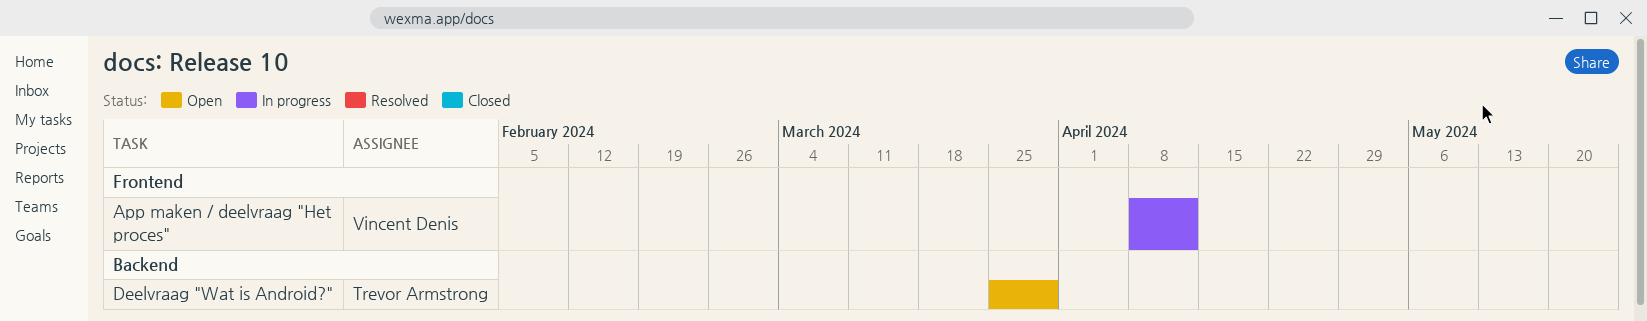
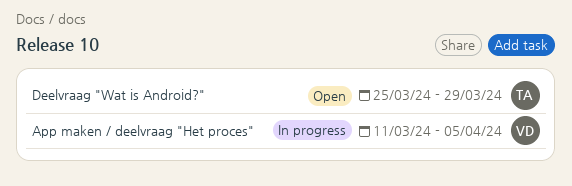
App maken / deelvraag "Het proces", start: Apr 8 -> Mar 11
App maken / deelvraag "Het proces", due: Apr 12 -> Apr 5

